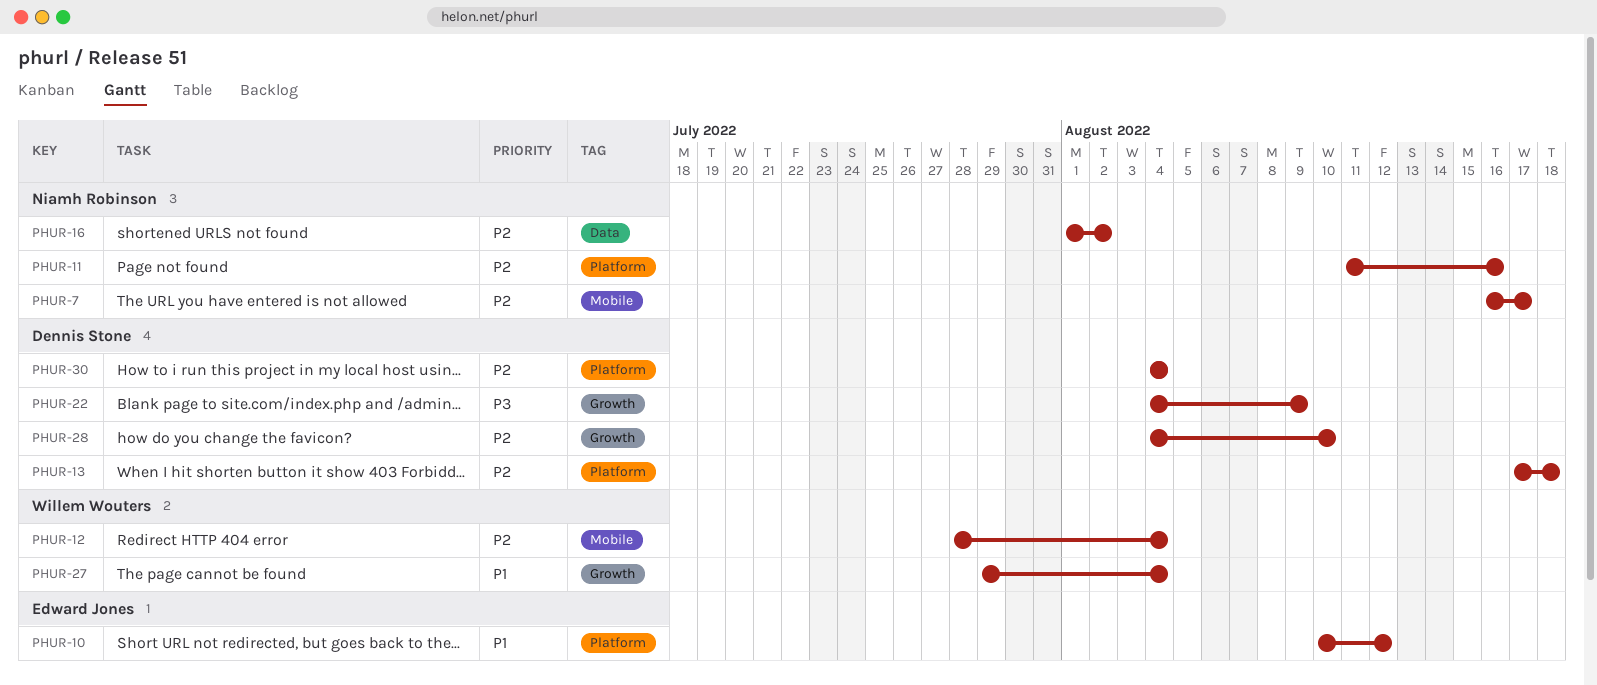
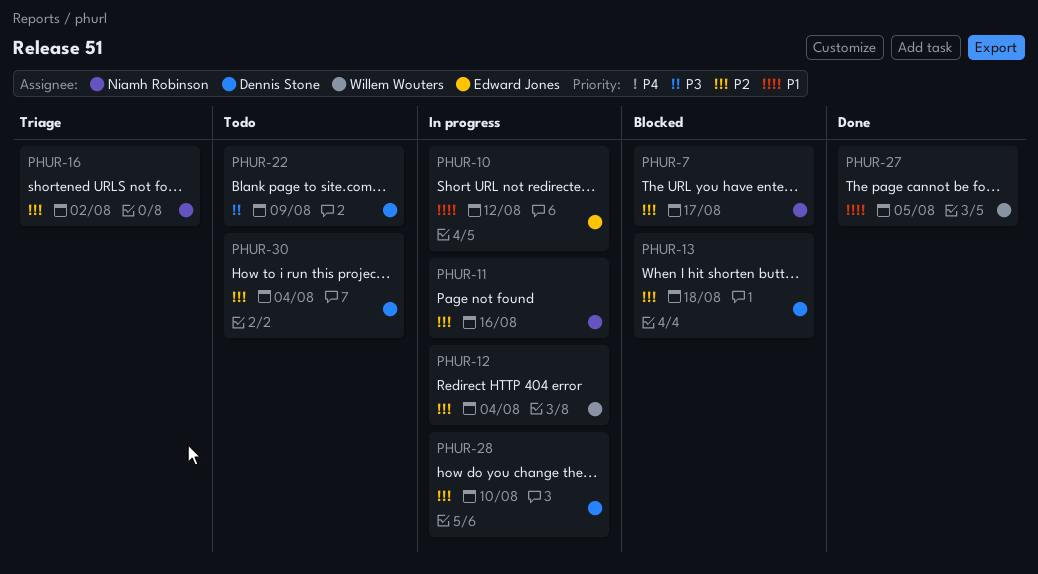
PHUR-27, due: Aug 4 -> Aug 5

